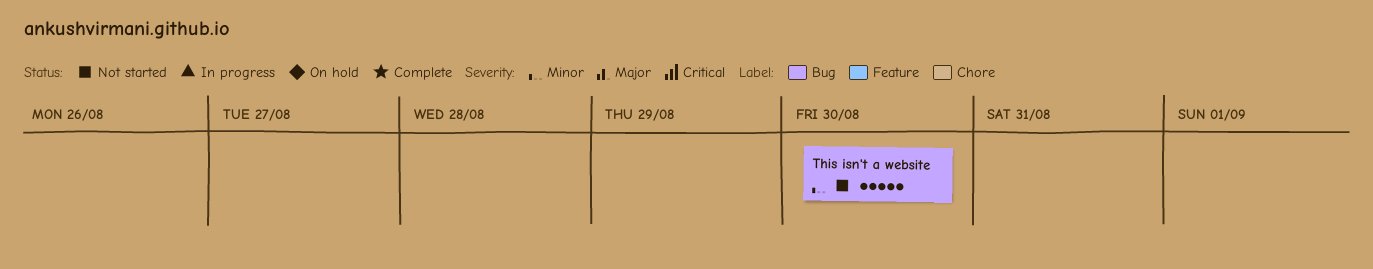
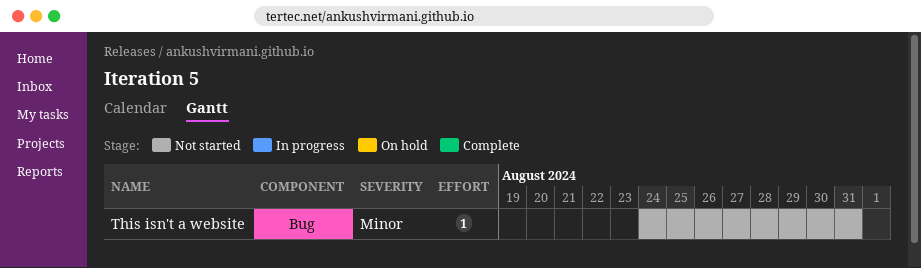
This isn't a website, estimate: 5 -> 1
This isn't a website, due: Aug 30 -> Aug 31

